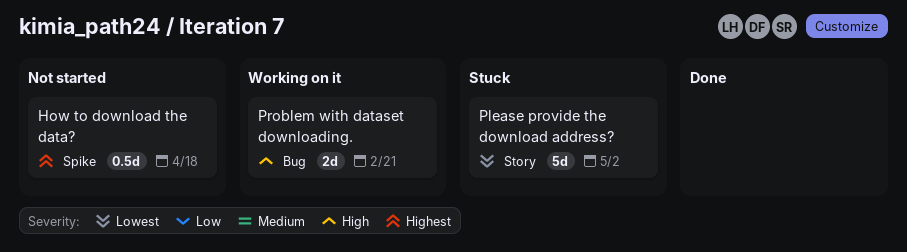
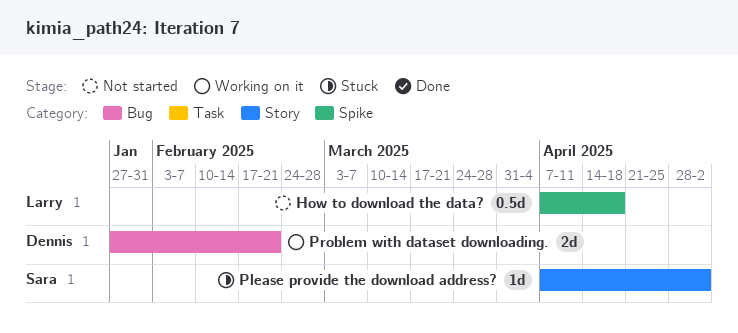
Please provide the download address?, estimate: 5d -> 1d

